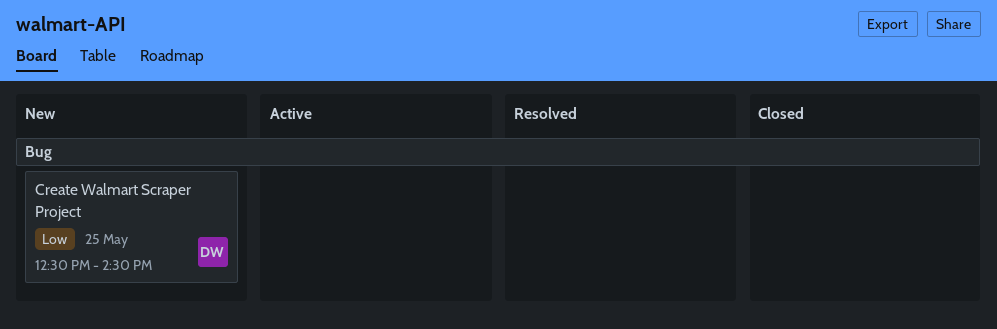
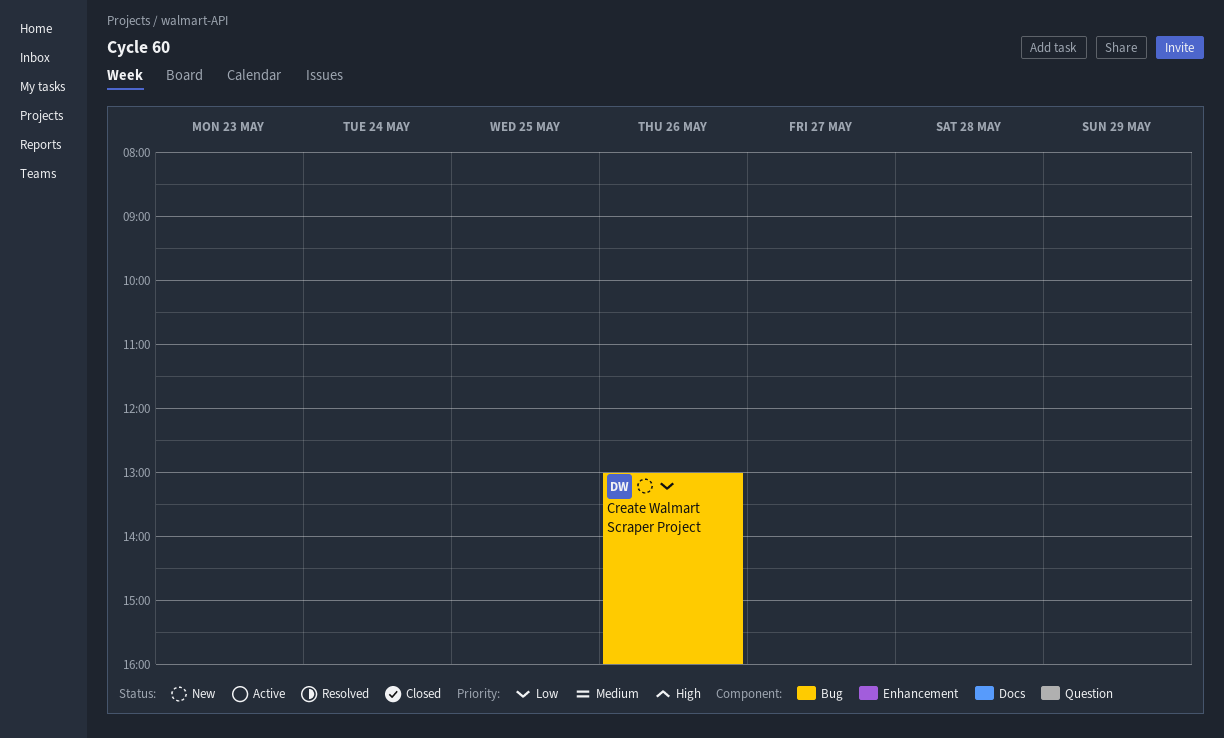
Create Walmart Scraper Project, day: May 25 -> May 26
Create Walmart Scraper Project, begins: 12:30 -> 13:00
Create Walmart Scraper Project, ends: 14:30 -> 16:00

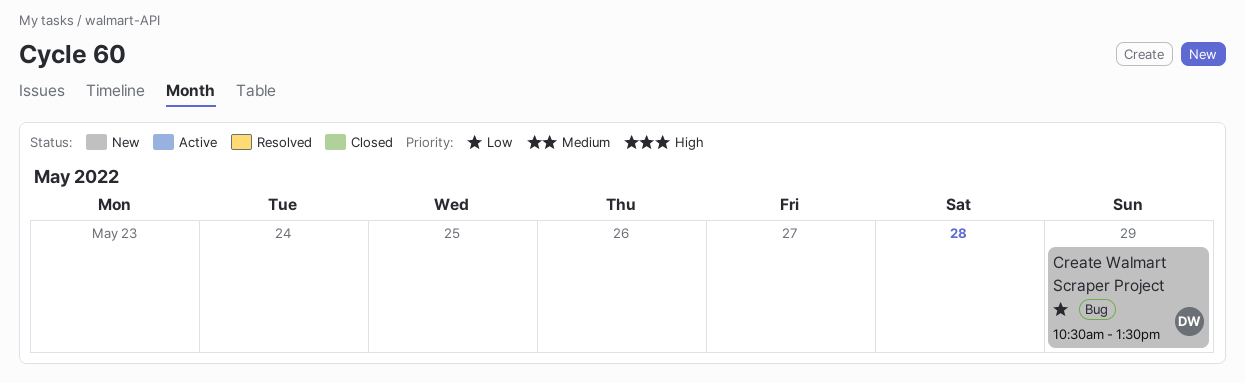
Create Walmart Scraper Project, day: May 26 -> May 29
Create Walmart Scraper Project, begins: 13:00 -> 10:30
Create Walmart Scraper Project, ends: 16:00 -> 13:30

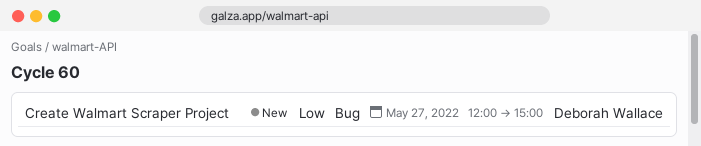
Create Walmart Scraper Project, day: May 29 -> May 27
Create Walmart Scraper Project, begins: 10:30 -> 12:00
Create Walmart Scraper Project, ends: 13:30 -> 15:00

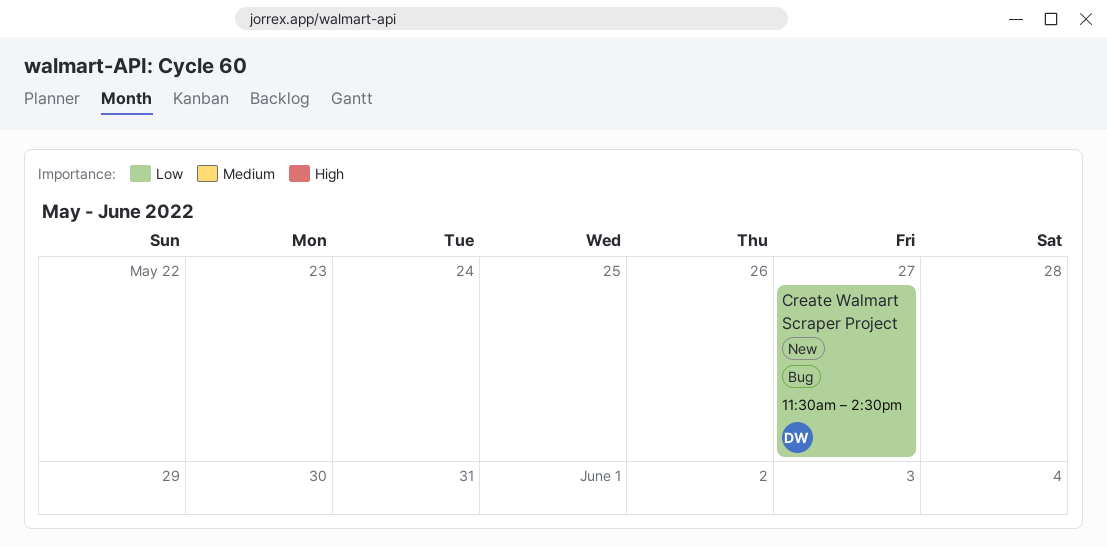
Create Walmart Scraper Project, begins: 12:00 -> 11:30
Create Walmart Scraper Project, ends: 15:00 -> 14:30

